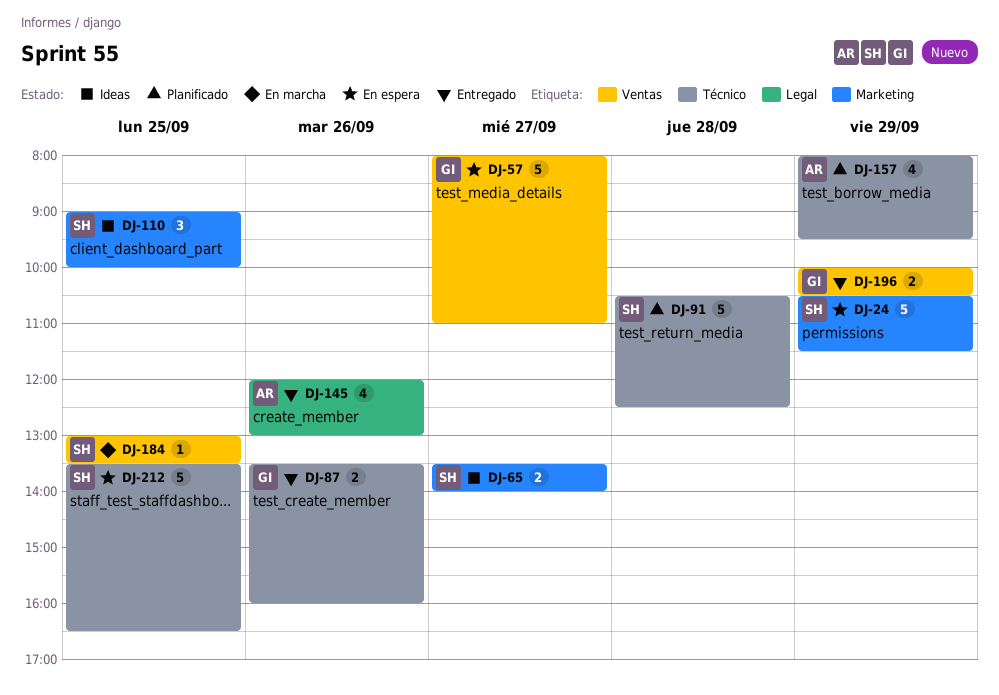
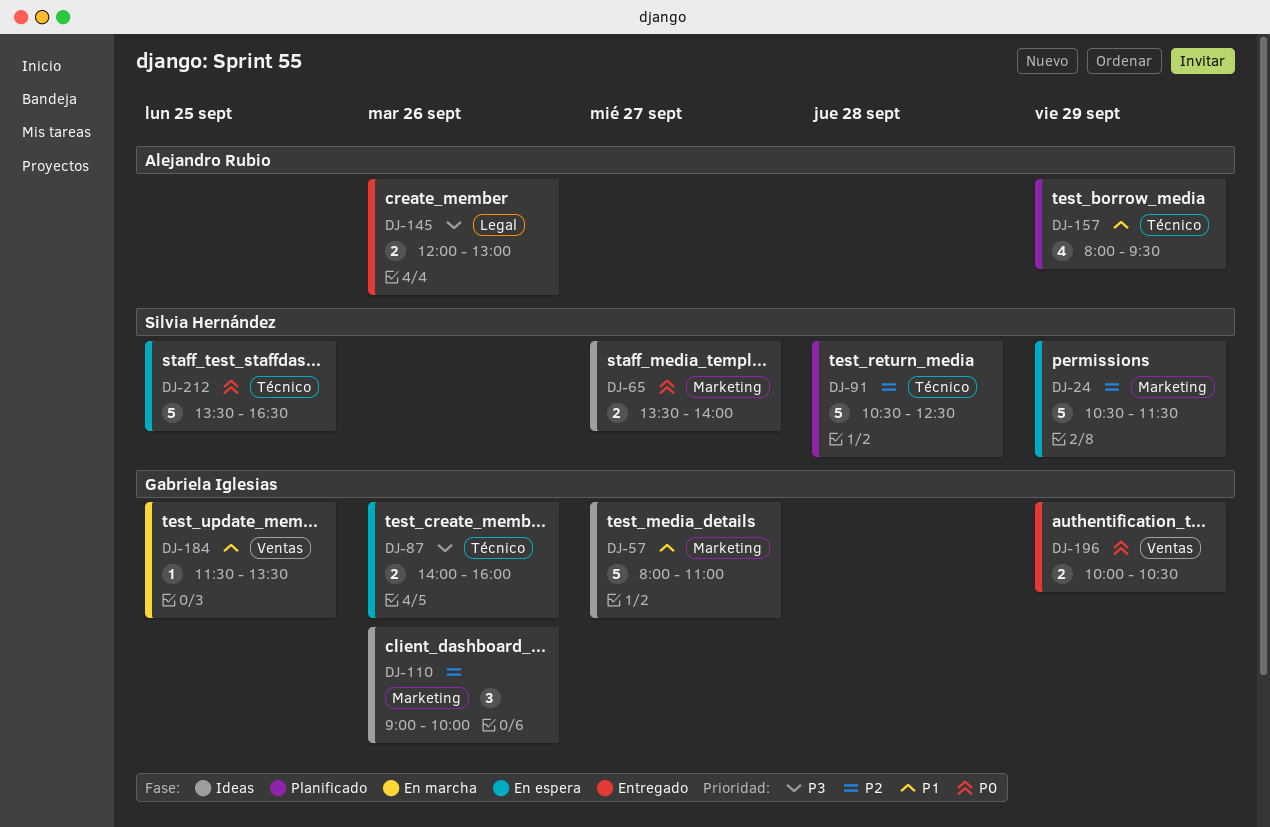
DJ-57, status: En espera -> Ideas
DJ-57, label: Ventas -> Marketing
DJ-87, status: Entregado -> En espera
DJ-87, begins: 13:30 -> 14:00
DJ-110, owner: Silvia Hernández -> Gabriela Iglesias
DJ-110, day: Sep 25 -> Sep 26
DJ-145, estimate: 4 -> 2
DJ-184, owner: Silvia Hernández -> Gabriela Iglesias
DJ-184, begins: 13:00 -> 11:30

